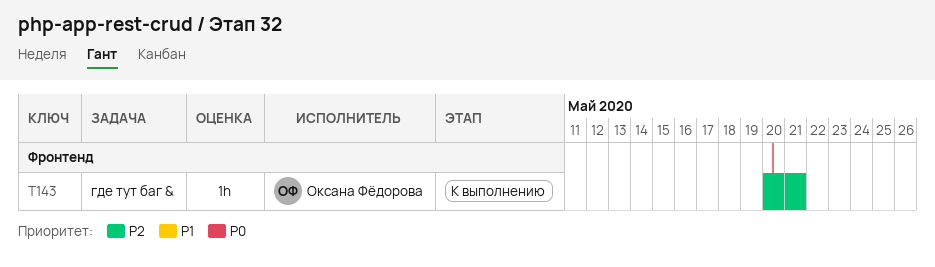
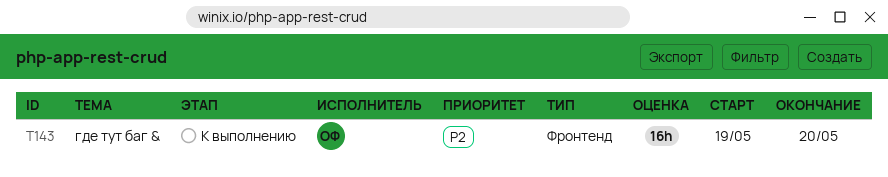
T143, estimate: 1h -> 16h
T143, start: May 20 -> May 19
T143, due: May 21 -> May 20

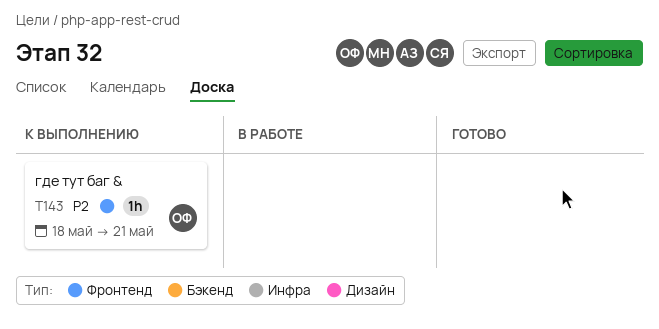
T143, estimate: 16h -> 1h
T143, start: May 19 -> May 18
T143, due: May 20 -> May 21

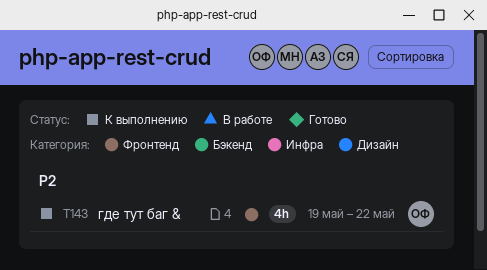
T143, estimate: 1h -> 4h
T143, start: May 18 -> May 19
T143, due: May 21 -> May 22

